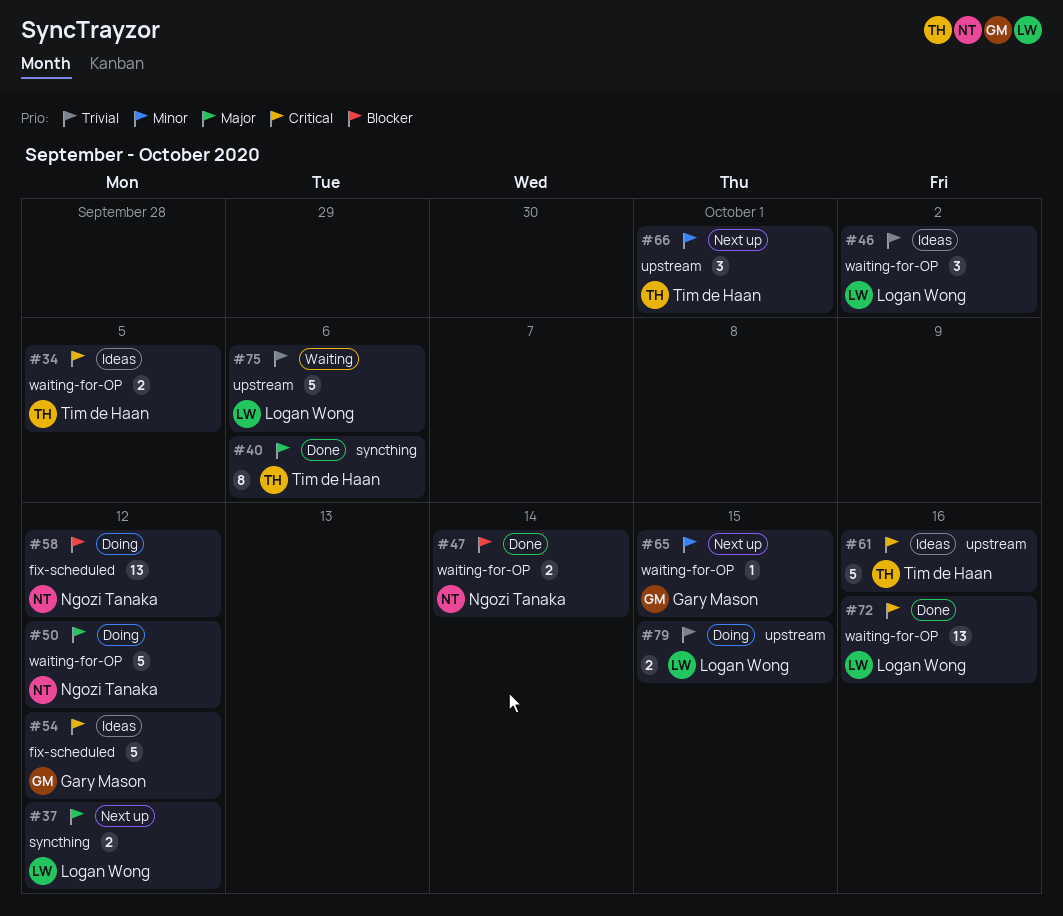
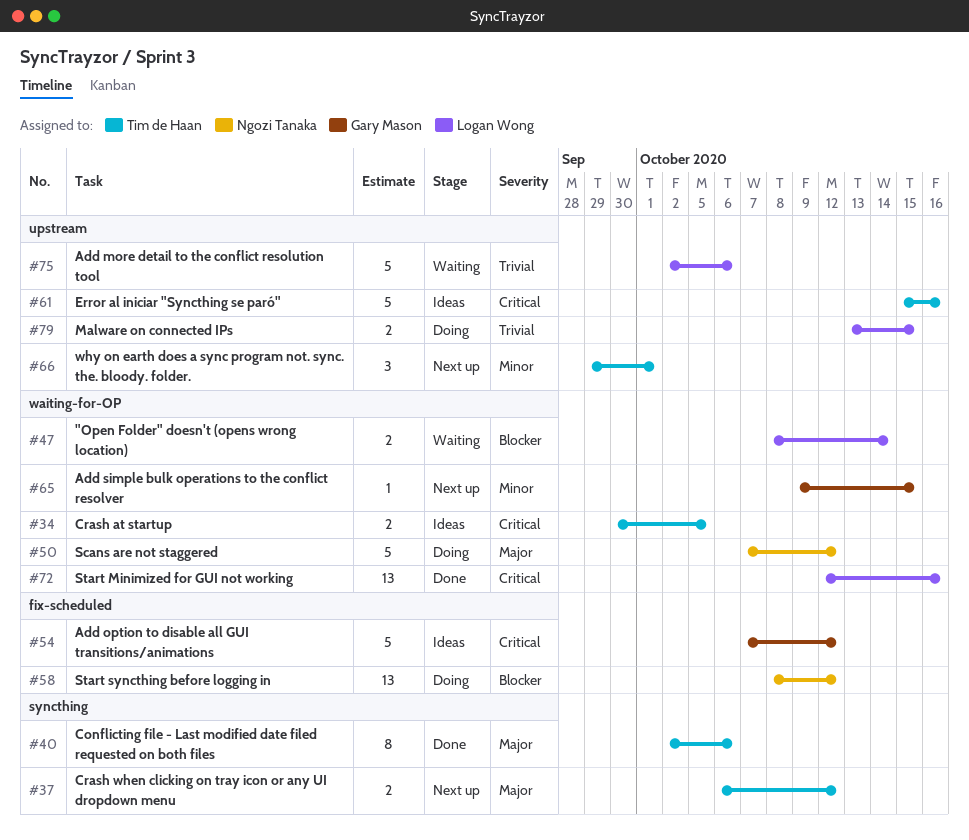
#37, owner: Logan Wong -> Tim de Haan
#46: present -> none
#47, status: Done -> Waiting
#47, owner: Ngozi Tanaka -> Logan Wong

